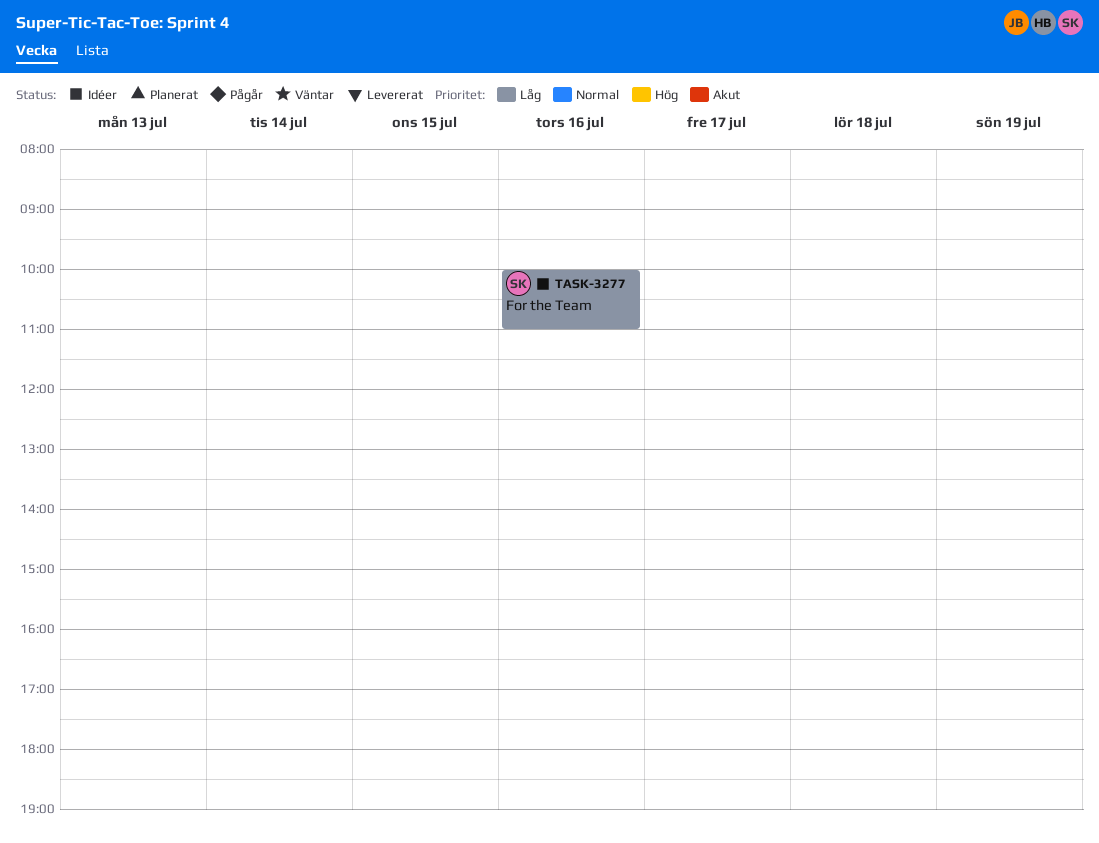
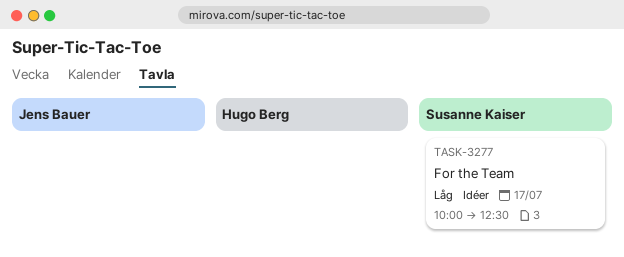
TASK-3277, day: Jul 16 -> Jul 17
TASK-3277, ends: 11:00 -> 12:30

